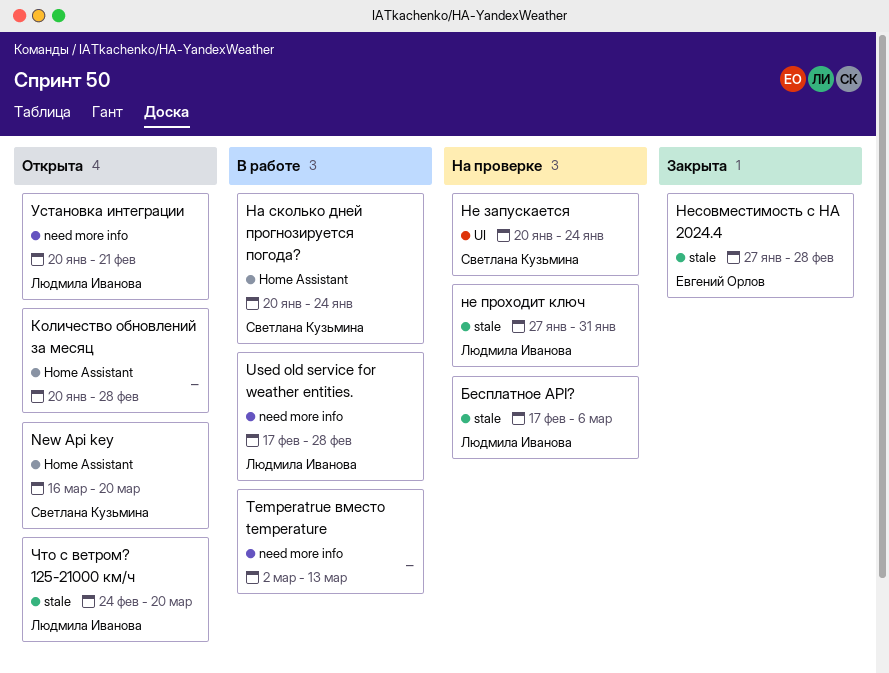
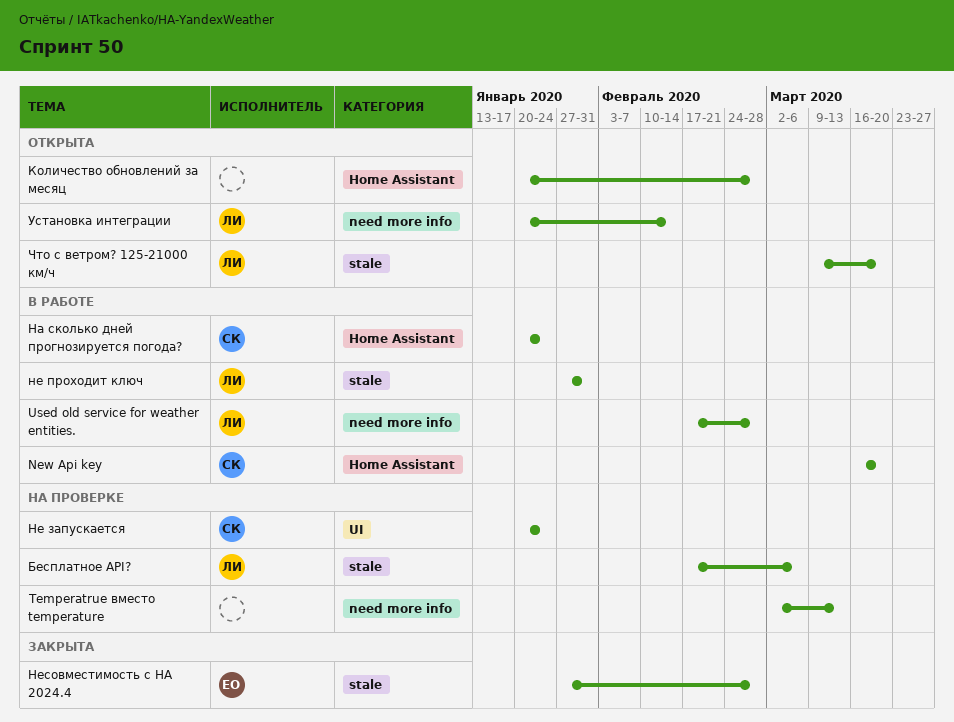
New Api key, status: Открыта -> В работе
Temperatrue вместо temperature, status: В работе -> На проверке
не проходит ключ, status: На проверке -> В работе
Установка интеграции, due: Feb 21 -> Feb 14
Что с ветром? 125-21000 км/ч, start: Feb 24 -> Mar 9

